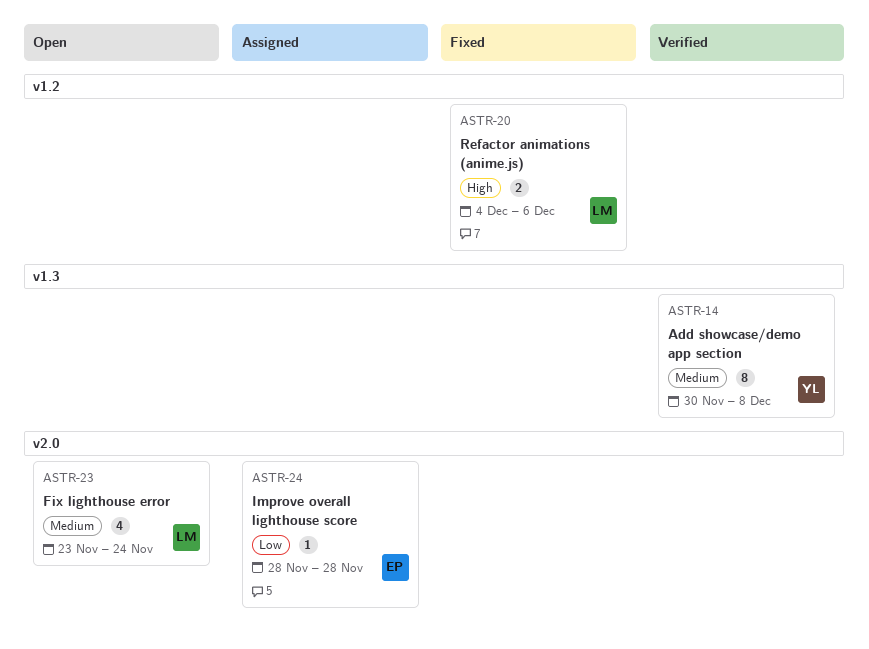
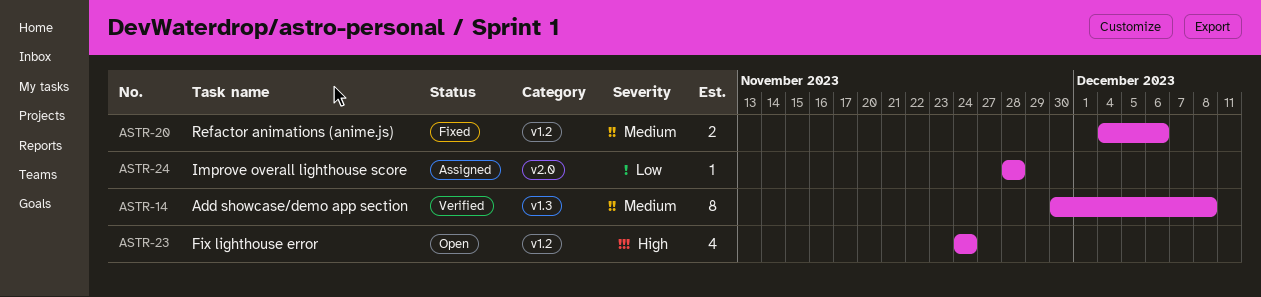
ASTR-20, priority: High -> Medium
ASTR-23, priority: Medium -> High
ASTR-23, label: v2.0 -> v1.2
ASTR-23, start: Nov 23 -> Nov 24

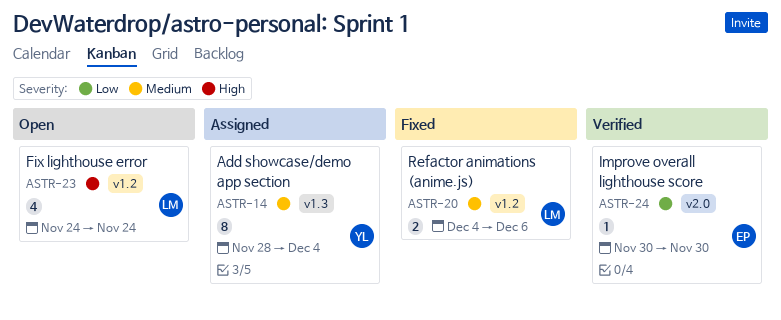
ASTR-14, status: Verified -> Assigned
ASTR-14, start: Nov 30 -> Nov 28
ASTR-14, due: Dec 8 -> Dec 4
ASTR-24, status: Assigned -> Verified
ASTR-24, start: Nov 28 -> Nov 30
ASTR-24, due: Nov 28 -> Nov 30

